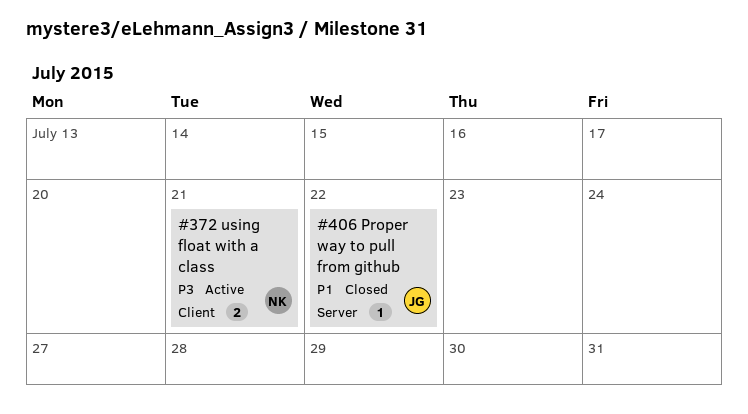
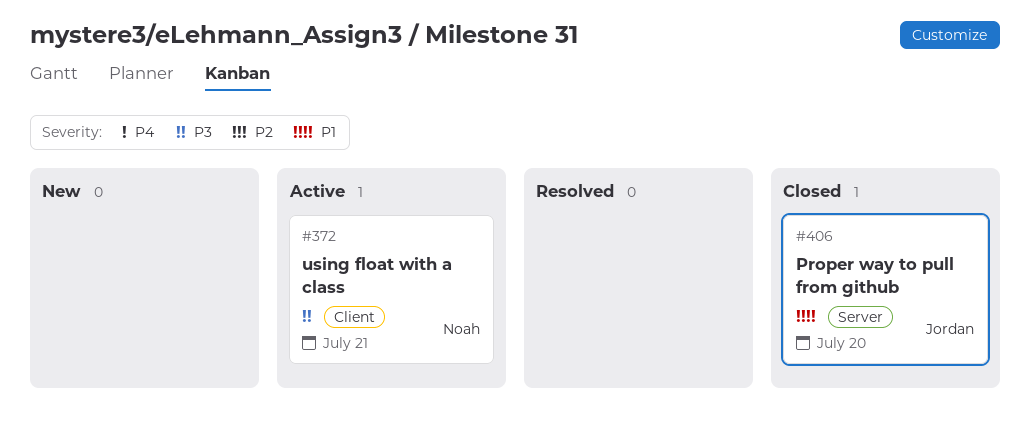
#406, due: Jul 22 -> Jul 20

